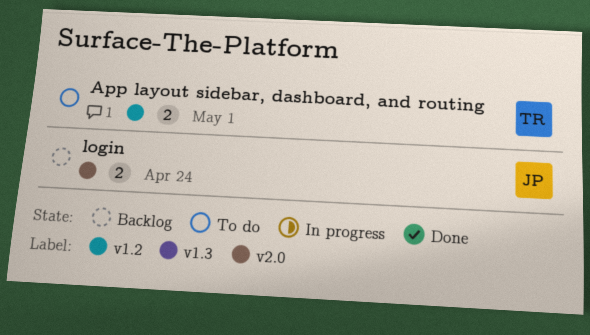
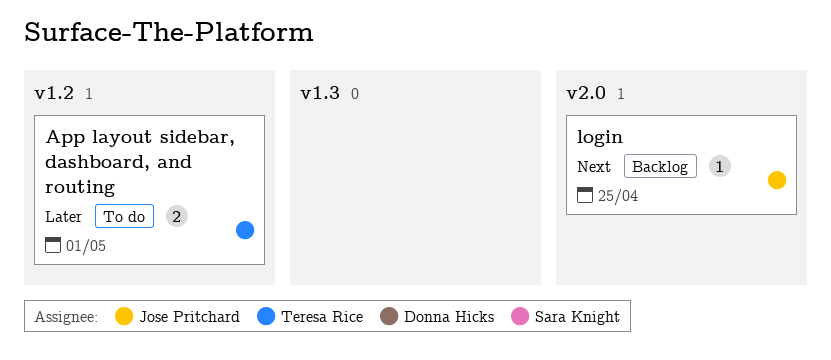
login, estimate: 2 -> 1
login, due: Apr 24 -> Apr 25

